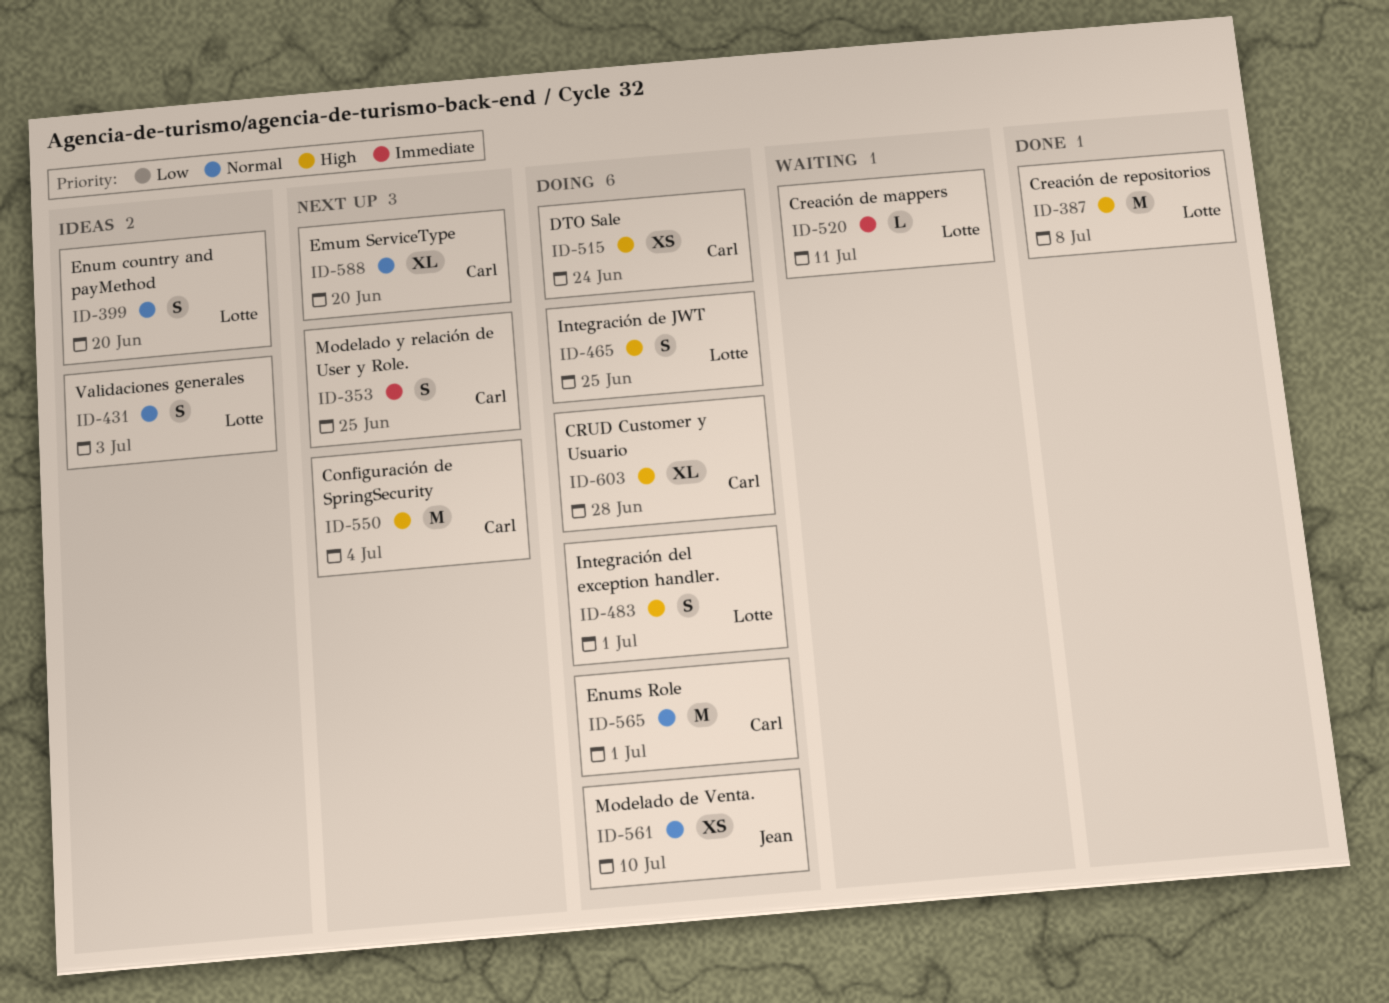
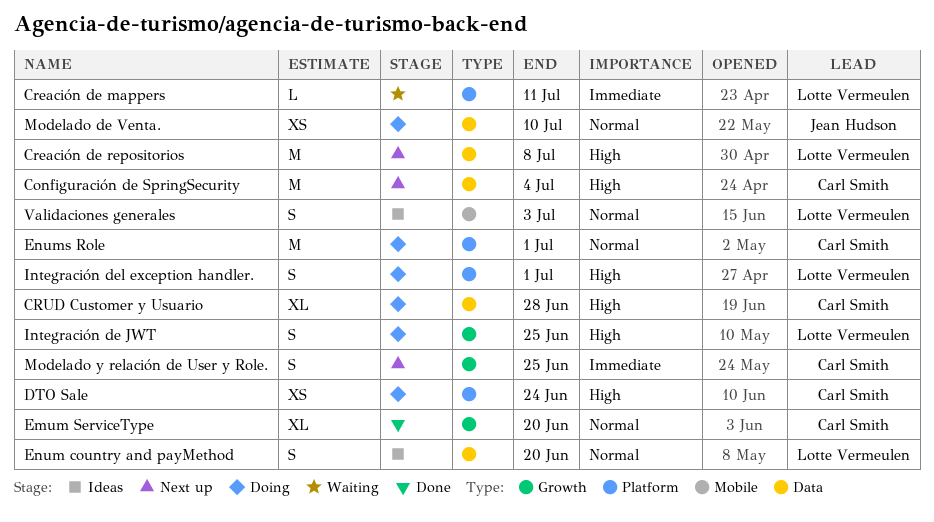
Creación de repositorios, status: Done -> Next up
Emum ServiceType, status: Next up -> Done

